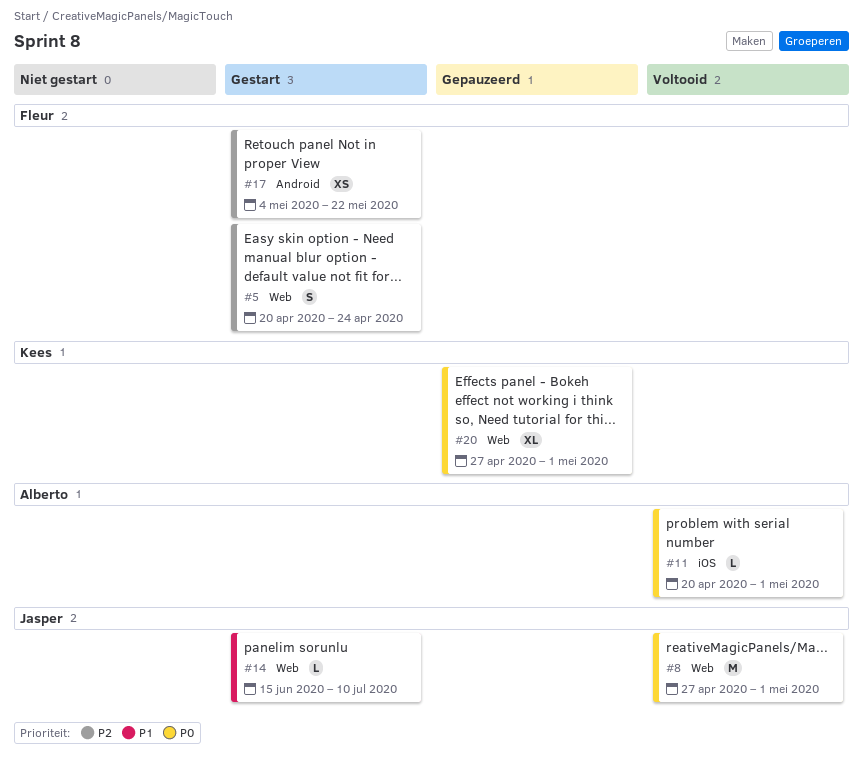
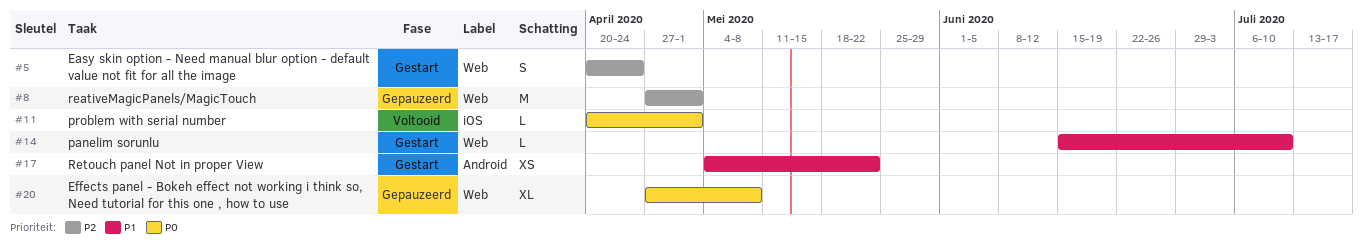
#8, status: Voltooid -> Gepauzeerd
#8, priority: P0 -> P2
#17, priority: P2 -> P1
#20, due: May 1 -> May 8

